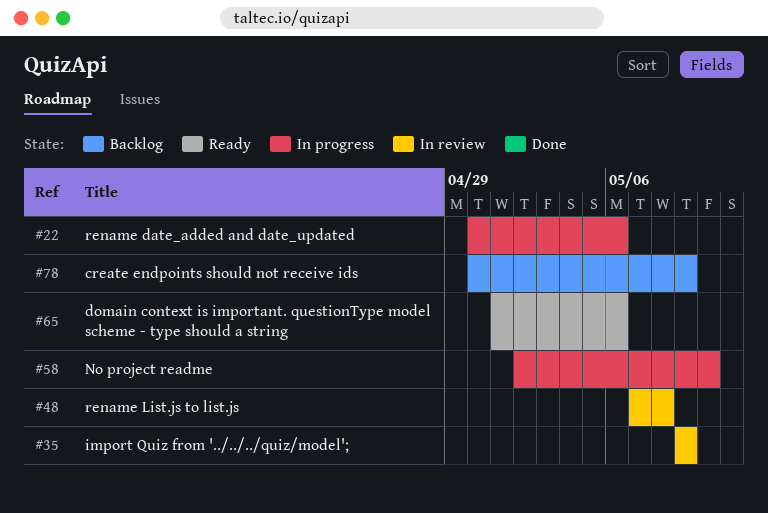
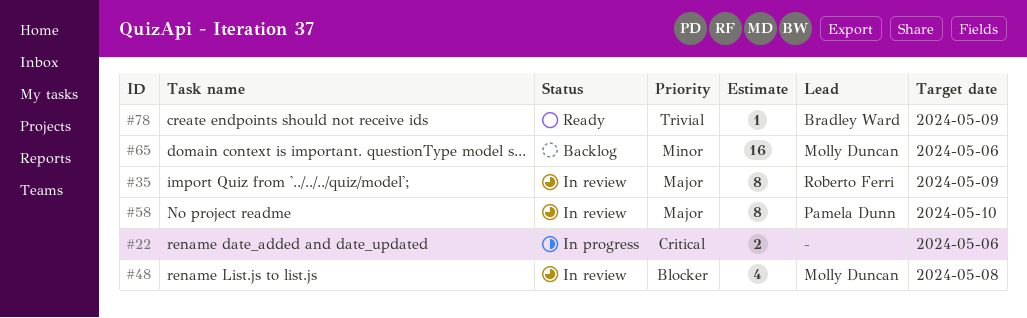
#58, status: In progress -> In review
#65, status: Ready -> Backlog
#78, status: Backlog -> Ready

